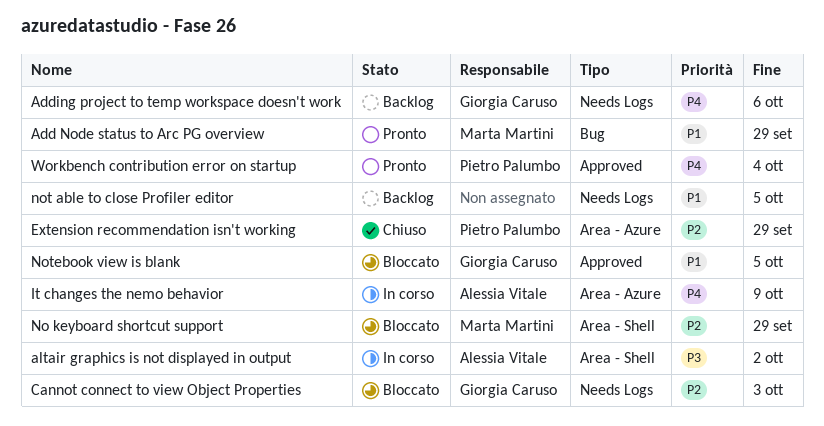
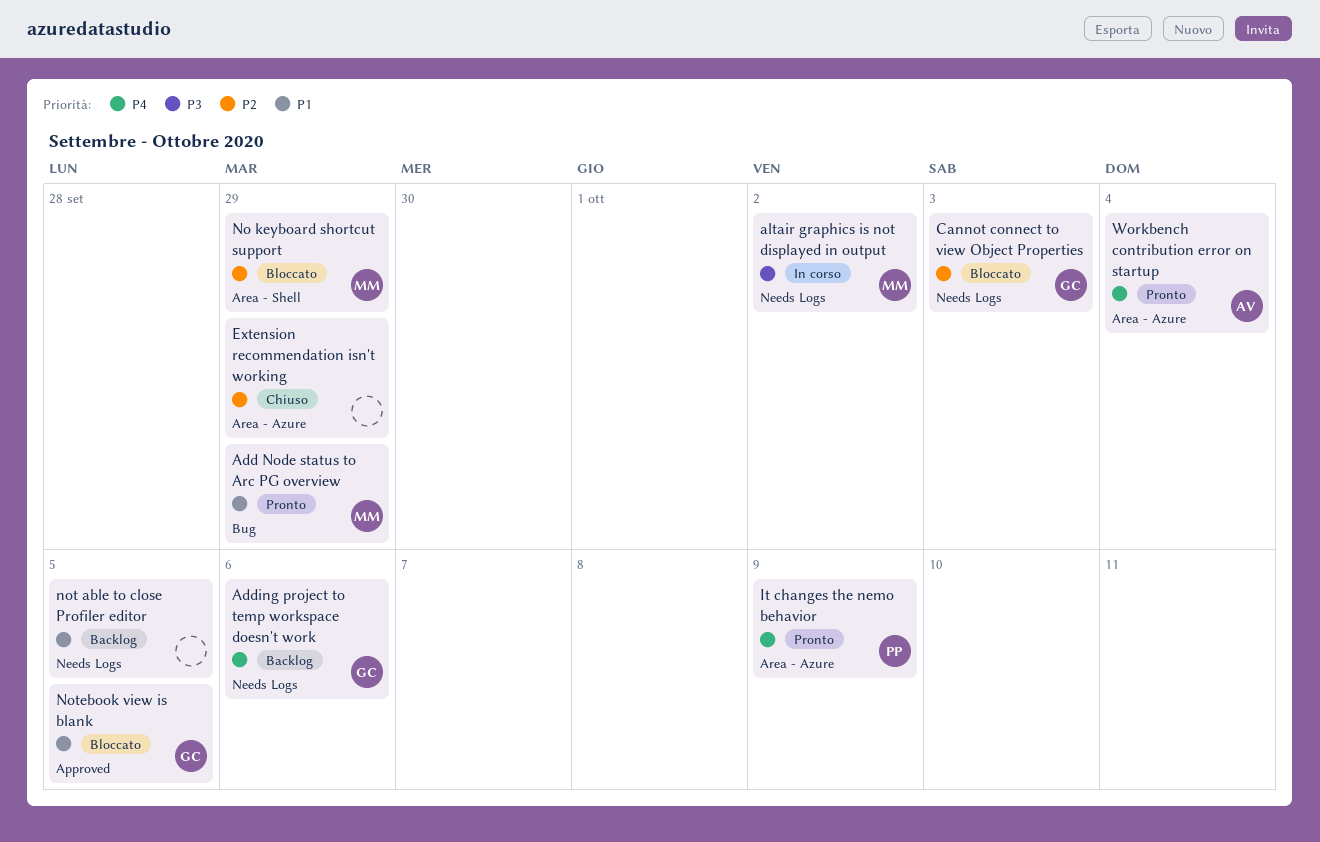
altair graphics is not displayed in output, owner: Alessia Vitale -> Marta Martini
altair graphics is not displayed in output, label: Area - Shell -> Needs Logs
Extension recommendation isn't working, owner: Pietro Palumbo -> none
It changes the nemo behavior, status: In corso -> Pronto
It changes the nemo behavior, owner: Alessia Vitale -> Pietro Palumbo
Workbench contribution error on startup, owner: Pietro Palumbo -> Alessia Vitale
Workbench contribution error on startup, label: Approved -> Area - Azure

